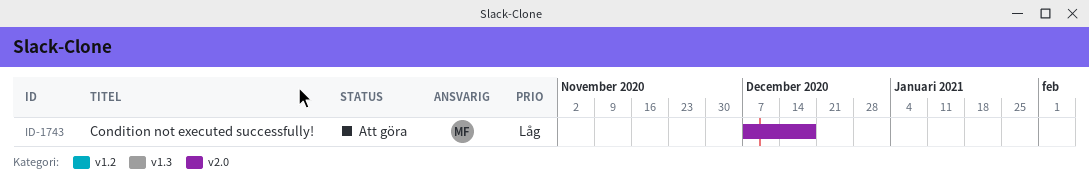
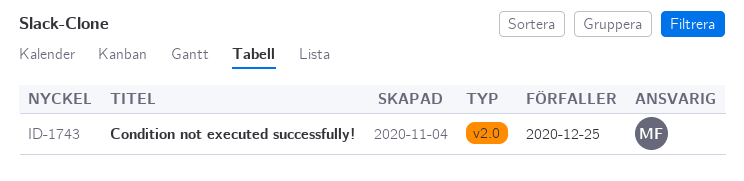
ID-1743, due: Dec 18 -> Dec 25

